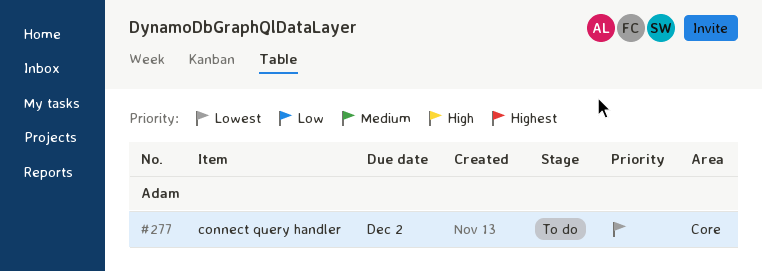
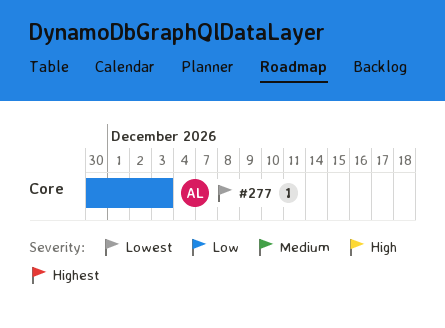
#277, due: Dec 2 -> Dec 3

